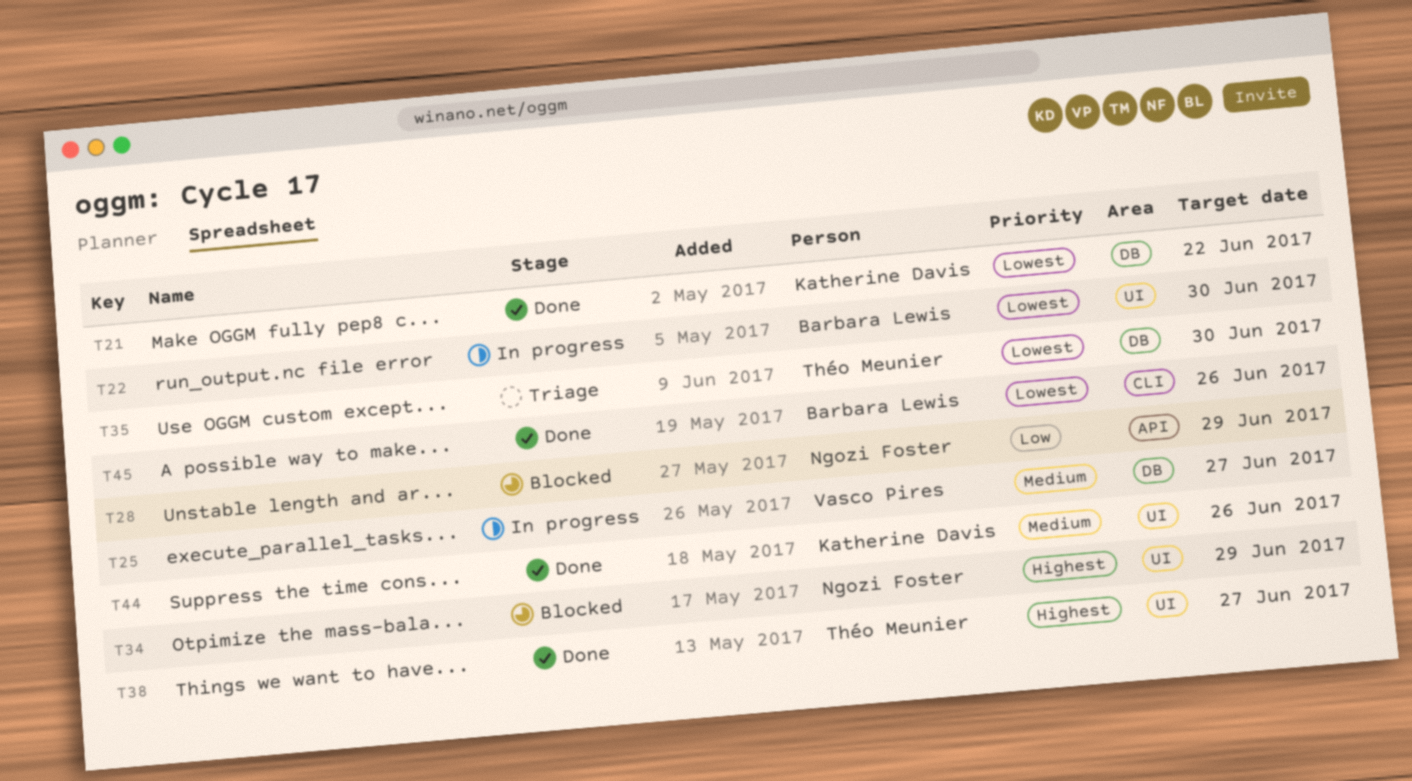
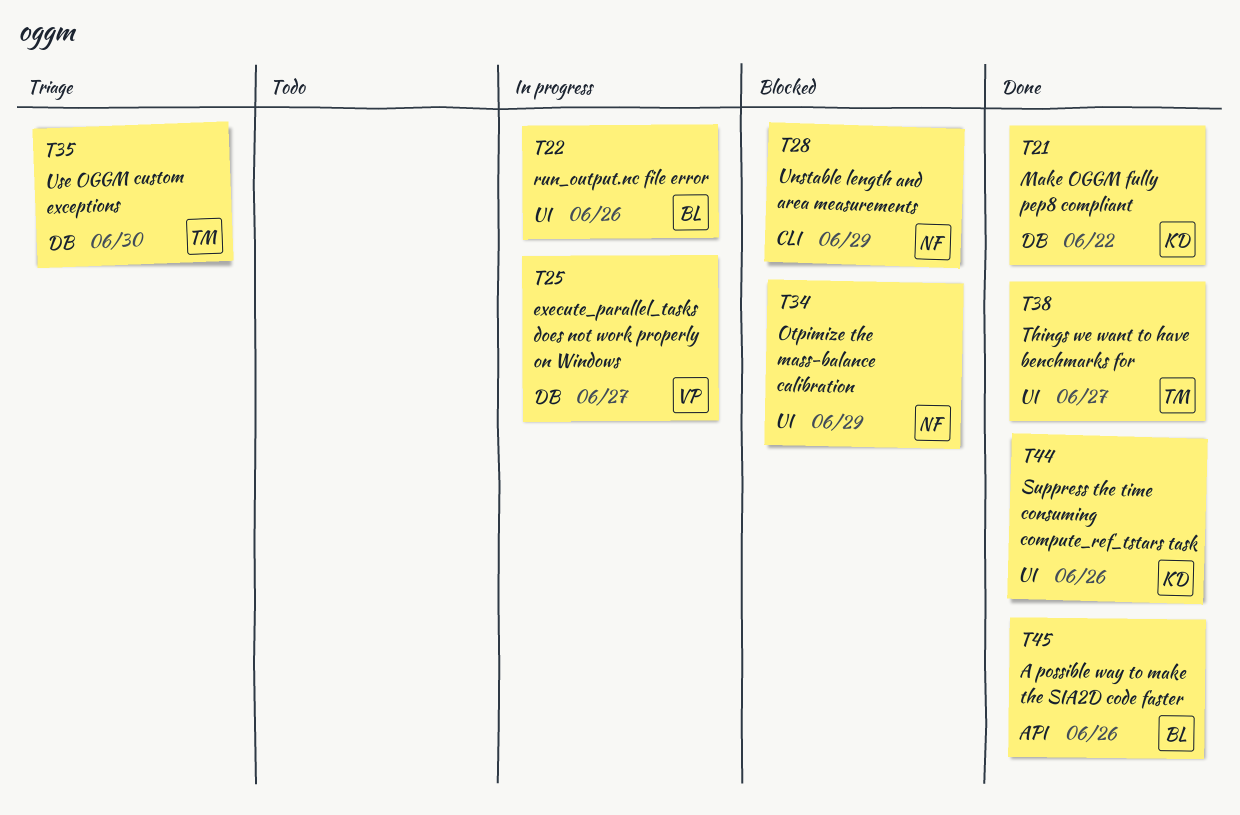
T22, due: Jun 30 -> Jun 26
T28, label: API -> CLI
T45, label: CLI -> API

